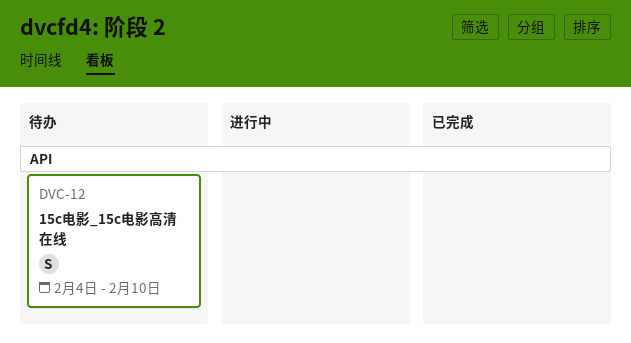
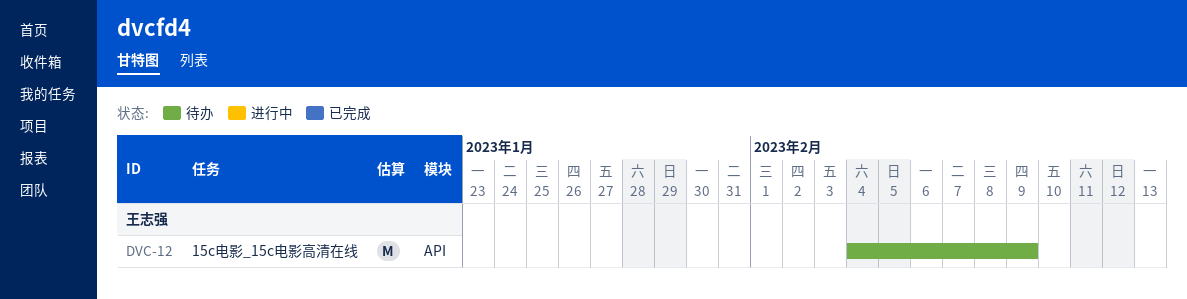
DVC-12, estimate: S -> M
DVC-12, due: Feb 10 -> Feb 9

